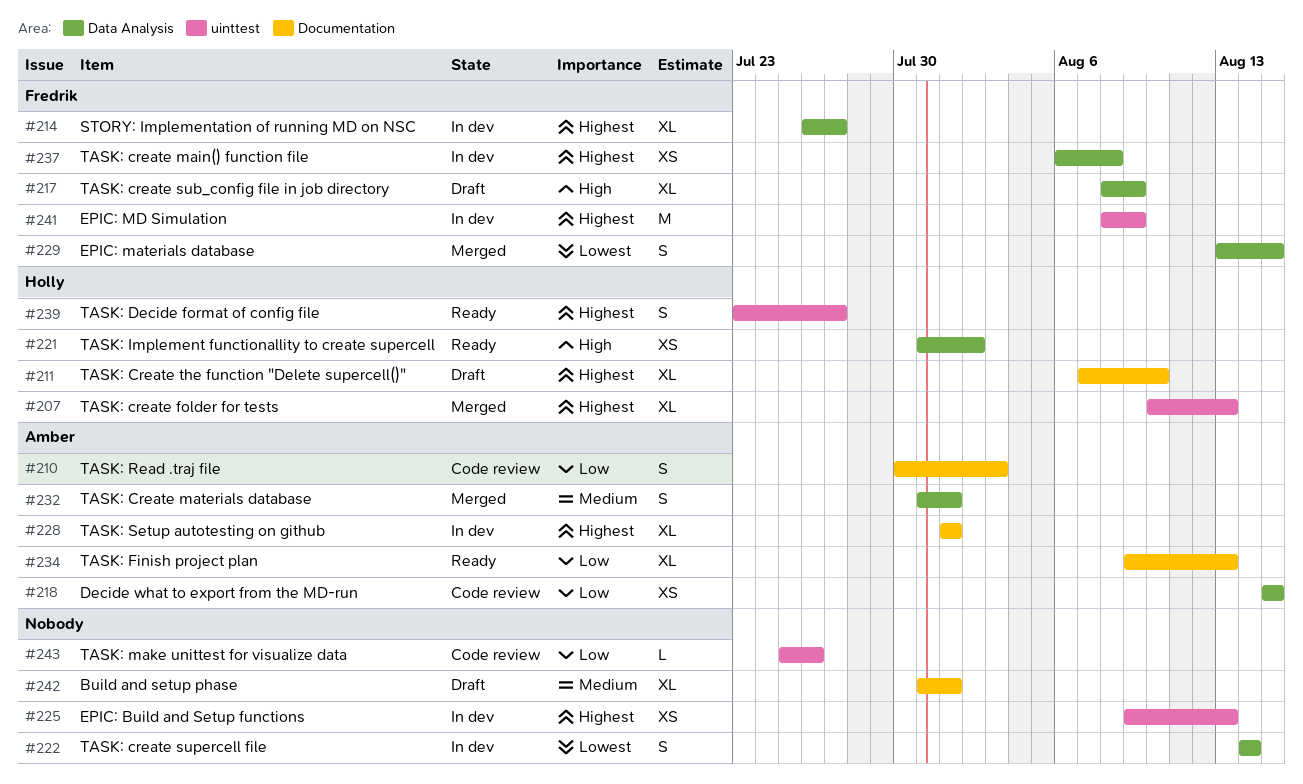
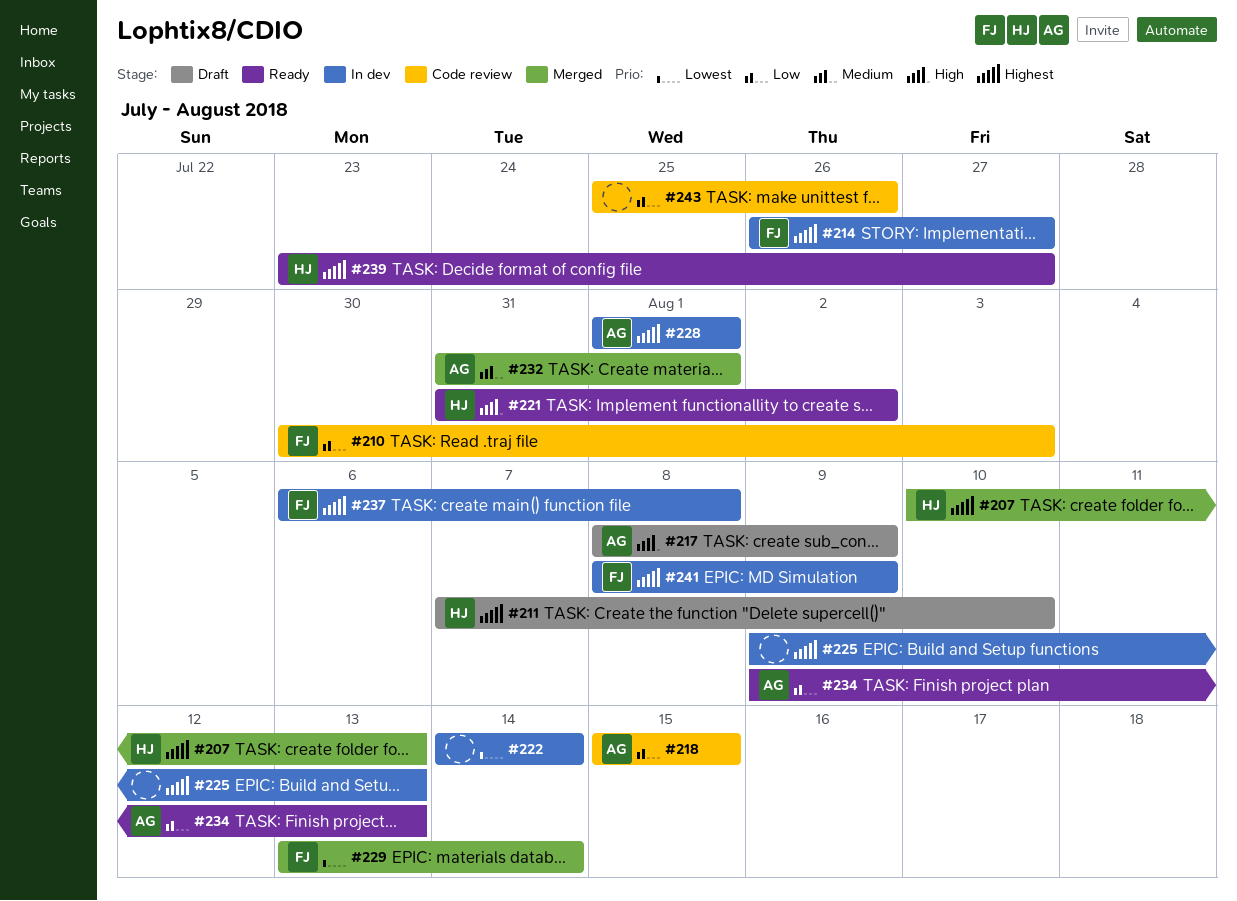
#210, owner: Amber -> Fredrik
#217, owner: Fredrik -> Amber
#229, due: Aug 15 -> Aug 14
#242: present -> none

